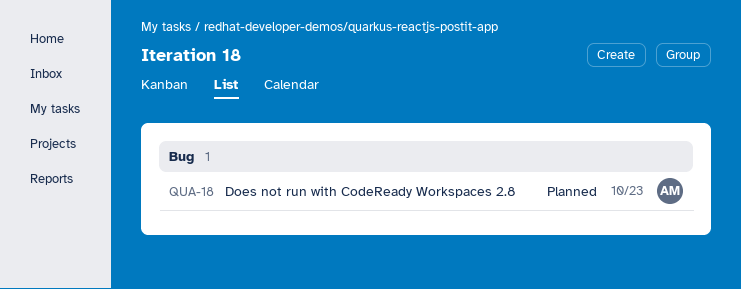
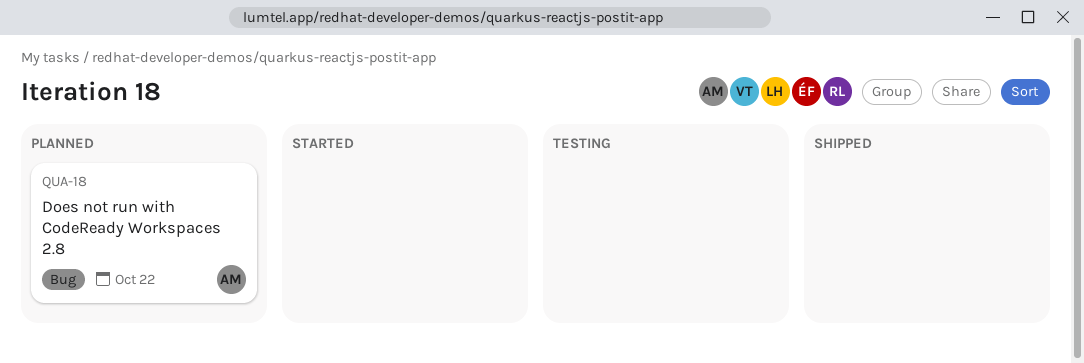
QUA-18, due: Oct 23 -> Oct 22

